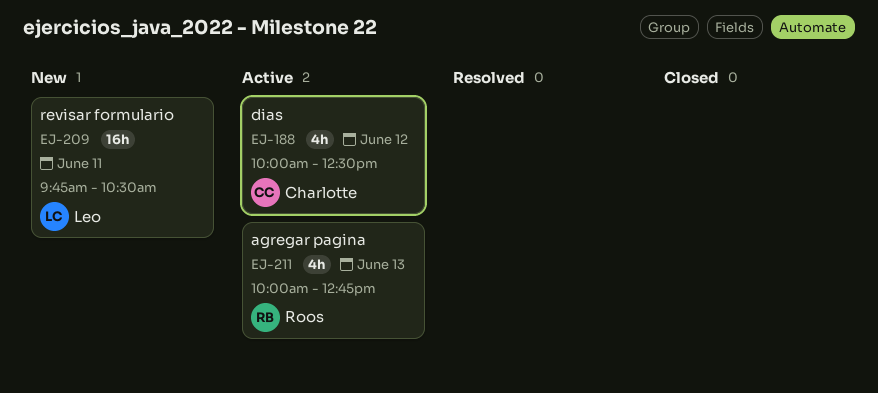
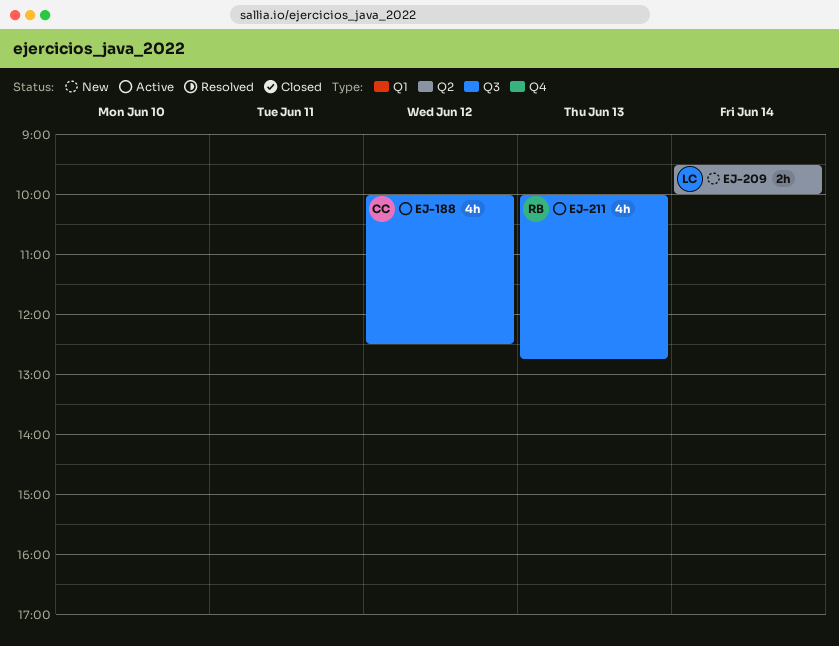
EJ-209, estimate: 16h -> 2h
EJ-209, day: Jun 11 -> Jun 14
EJ-209, begins: 09:45 -> 09:30
EJ-209, ends: 10:30 -> 10:00

